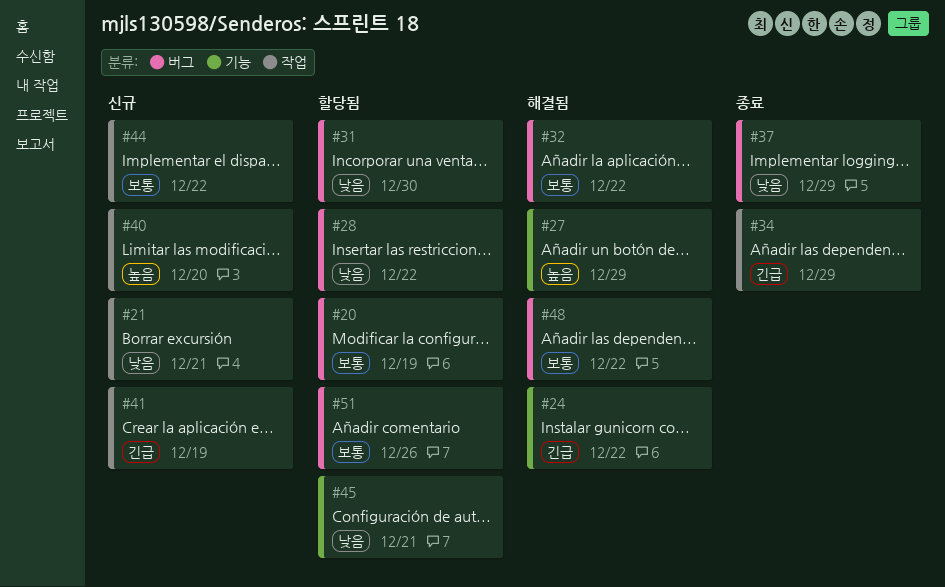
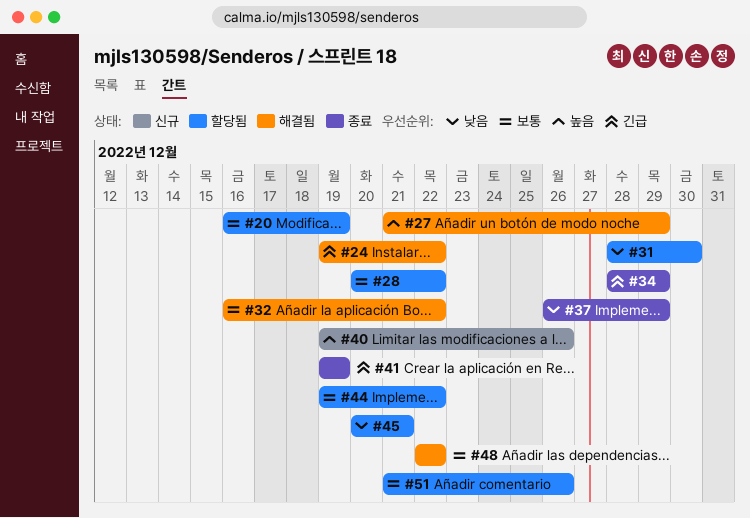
#21: present -> none
#28, priority: 낮음 -> 보통
#40, due: Dec 20 -> Dec 26
#41, status: 신규 -> 종료
#44, status: 신규 -> 할당됨

